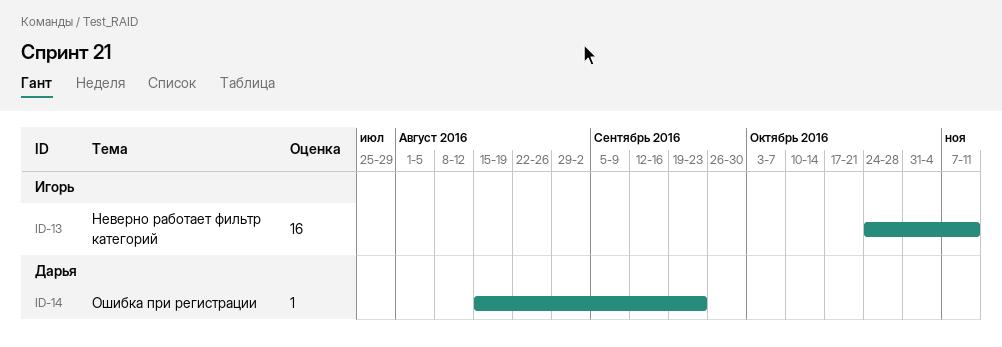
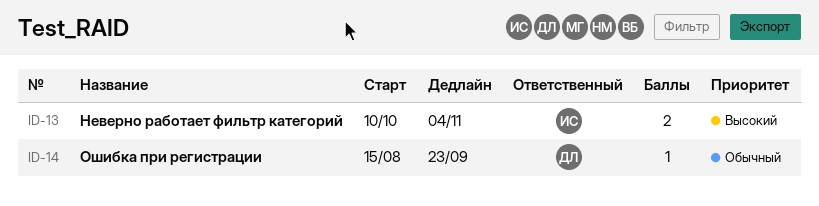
ID-13, estimate: 16 -> 2
ID-13, start: Oct 24 -> Oct 10
ID-13, due: Nov 11 -> Nov 4

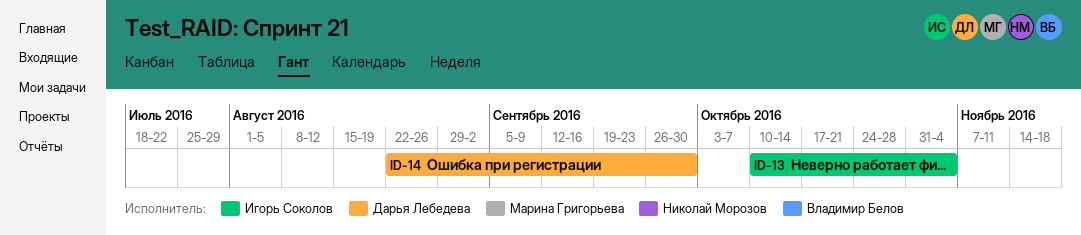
ID-14, start: Aug 15 -> Aug 22
ID-14, due: Sep 23 -> Sep 30

